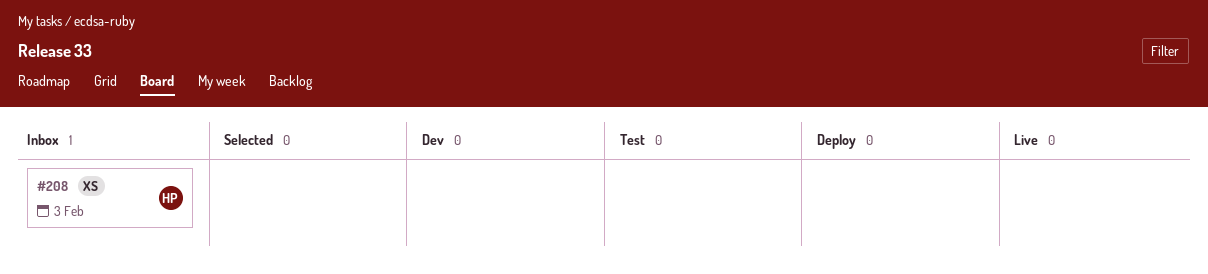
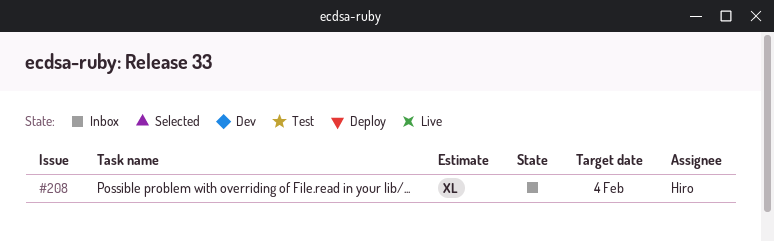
#208, estimate: XS -> XL
#208, due: Feb 3 -> Feb 4

